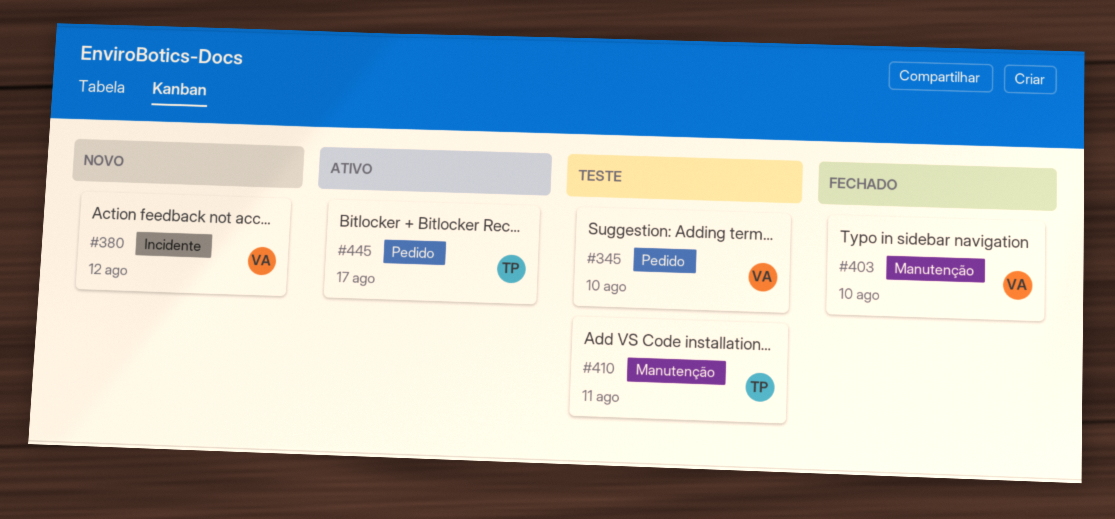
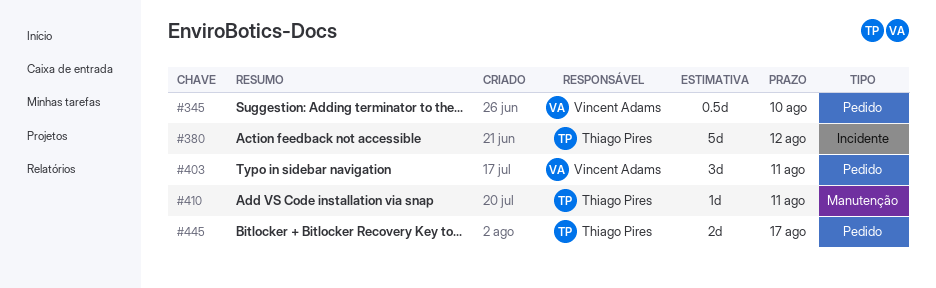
#380, owner: Vincent Adams -> Thiago Pires
#403, label: Manutenção -> Pedido
#403, due: Aug 10 -> Aug 11

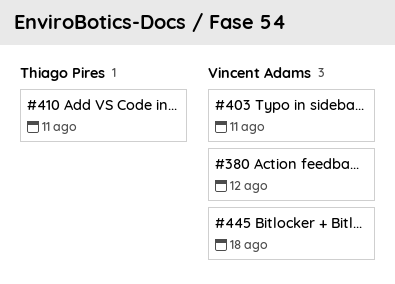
#345: present -> none
#380, owner: Thiago Pires -> Vincent Adams
#445, owner: Thiago Pires -> Vincent Adams
#445, due: Aug 17 -> Aug 18

